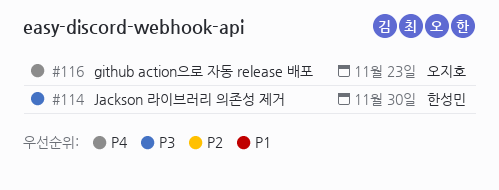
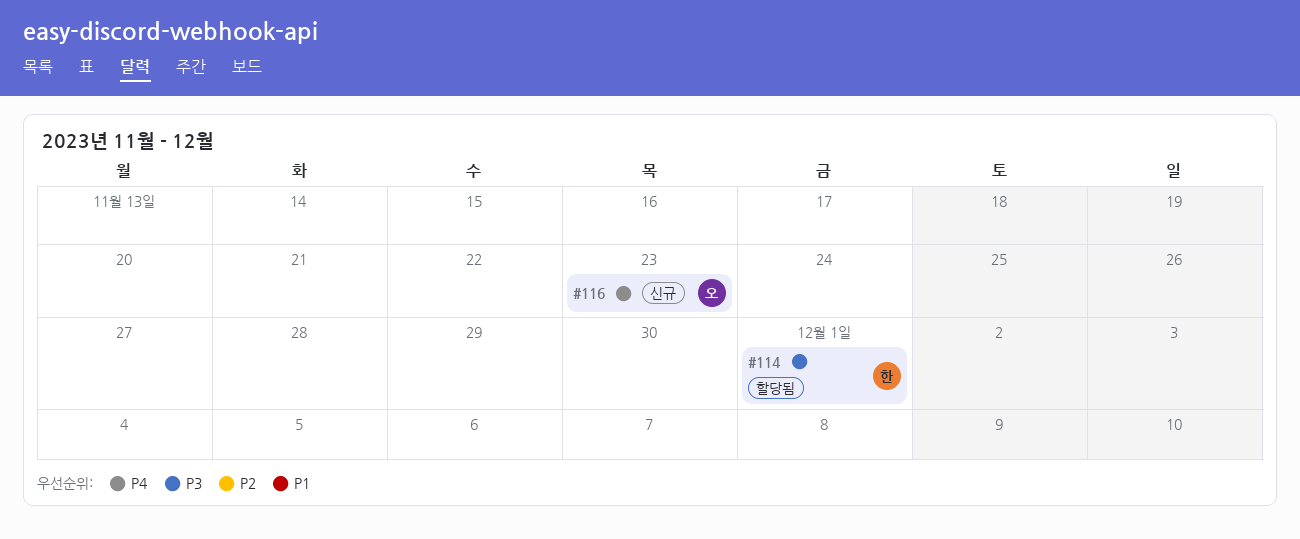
#114, due: Nov 30 -> Dec 1

